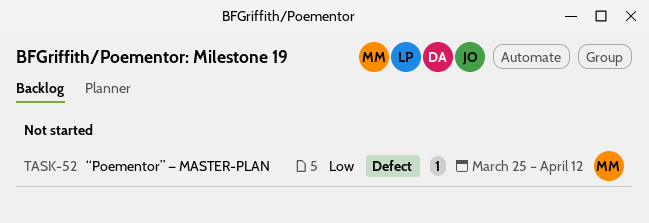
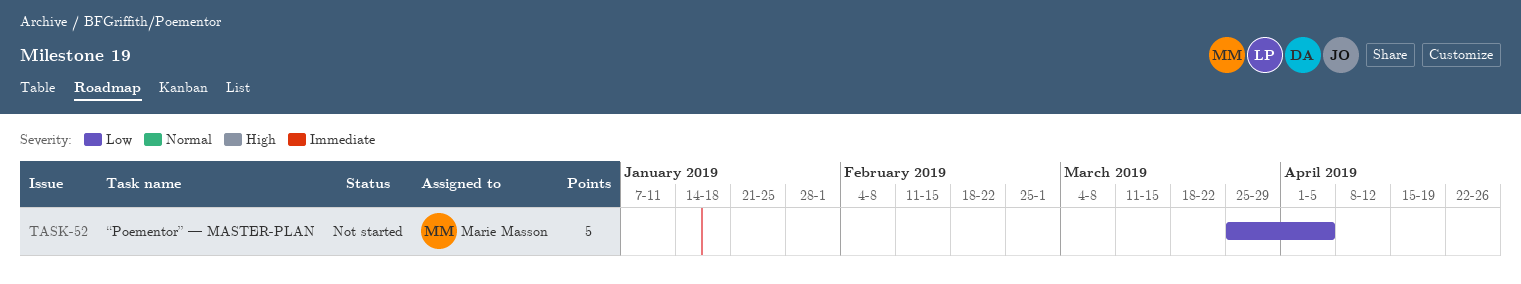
TASK-52, estimate: 1 -> 5
TASK-52, due: Apr 12 -> Apr 5

